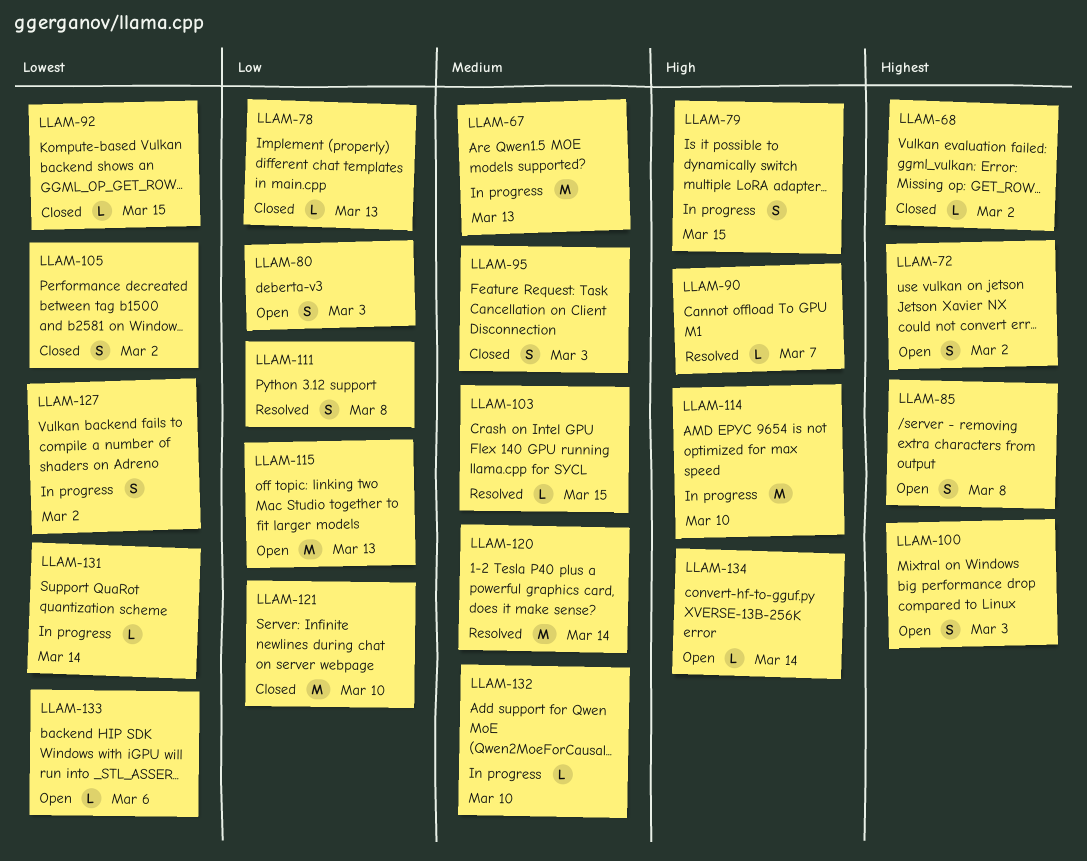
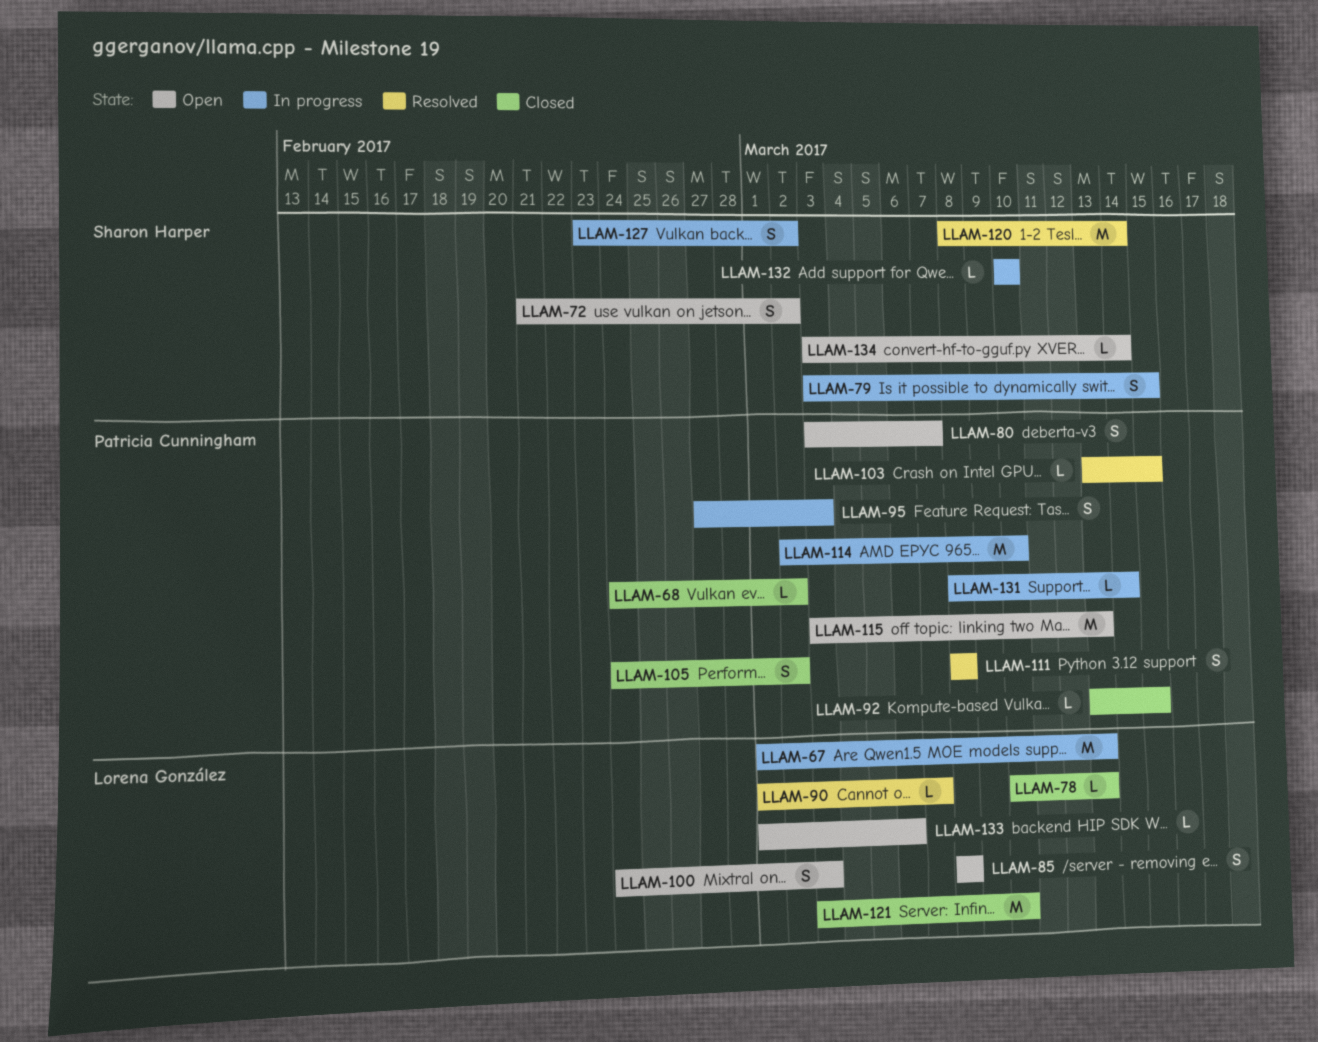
LLAM-80, due: Mar 3 -> Mar 7
LLAM-95, status: Closed -> In progress

